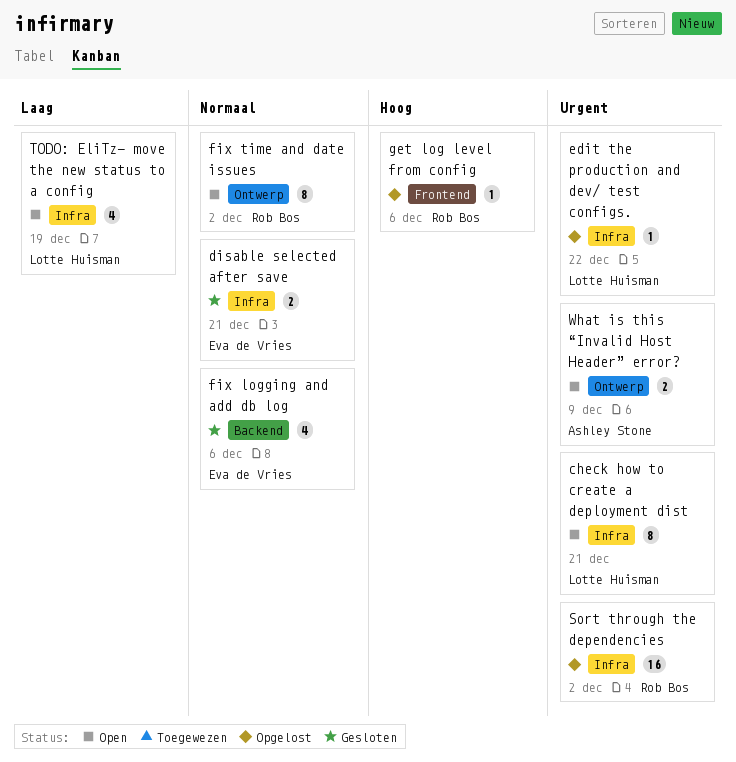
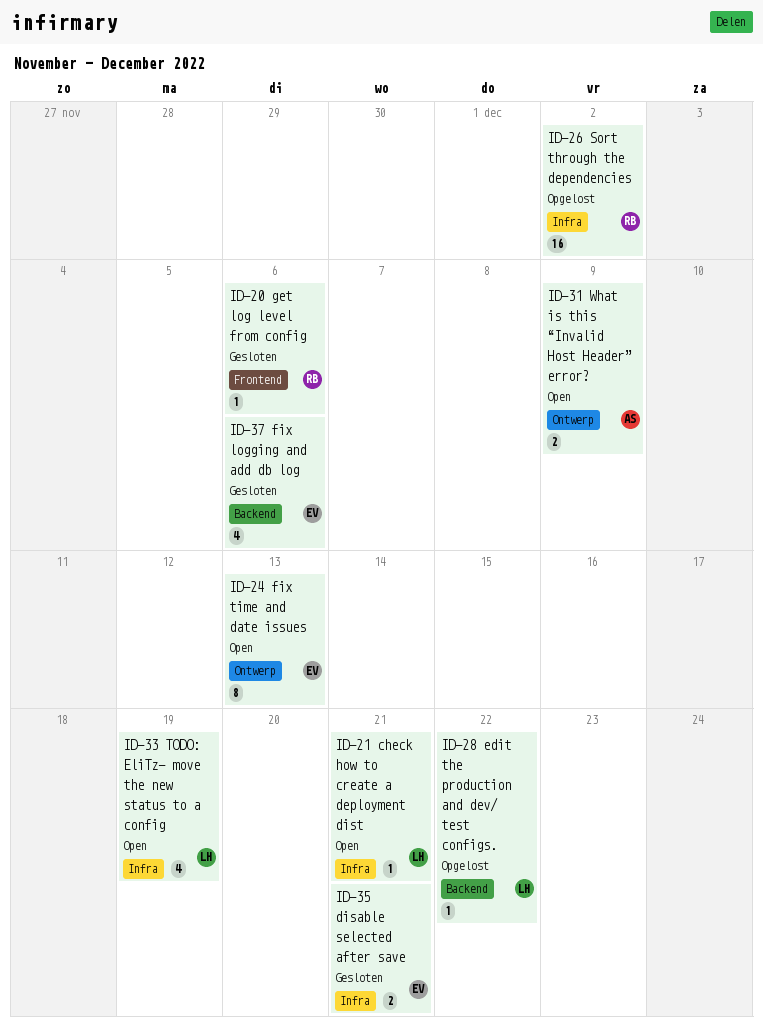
check how to create a deployment dist, estimate: 8 -> 1
edit the production and dev/ test configs., label: Infra -> Backend
fix time and date issues, owner: Rob Bos -> Eva de Vries
fix time and date issues, due: Dec 2 -> Dec 13
get log level from config, status: Opgelost -> Gesloten

